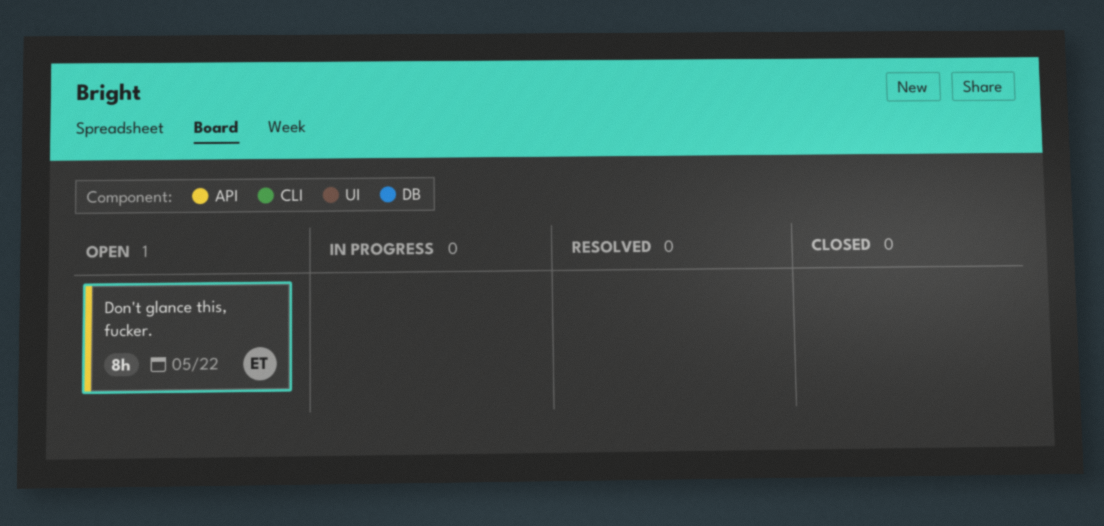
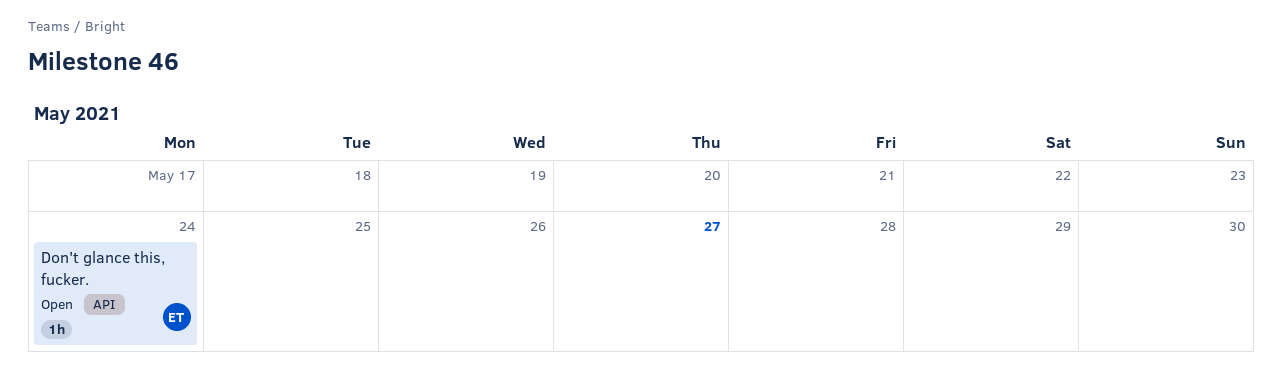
Don't glance this, fucker., estimate: 8h -> 1h
Don't glance this, fucker., due: May 22 -> May 24

